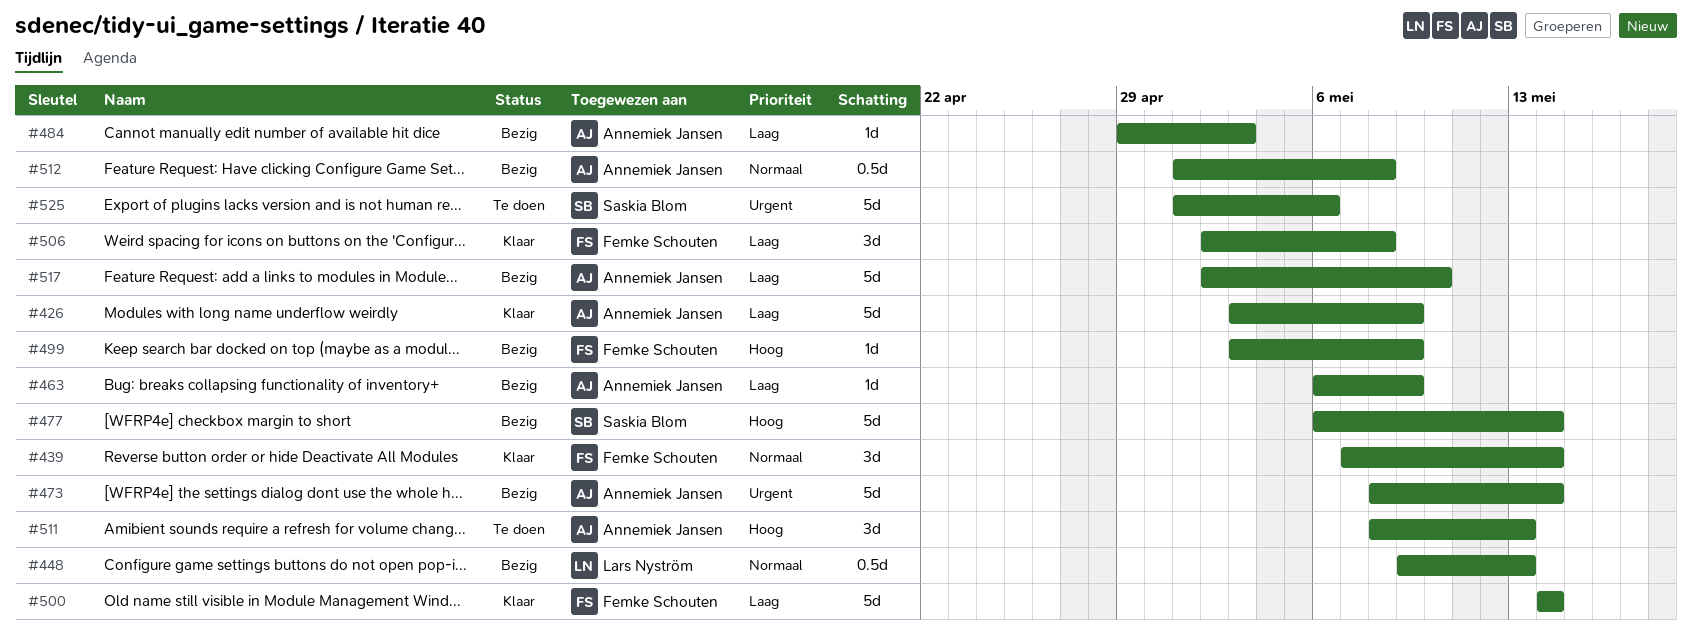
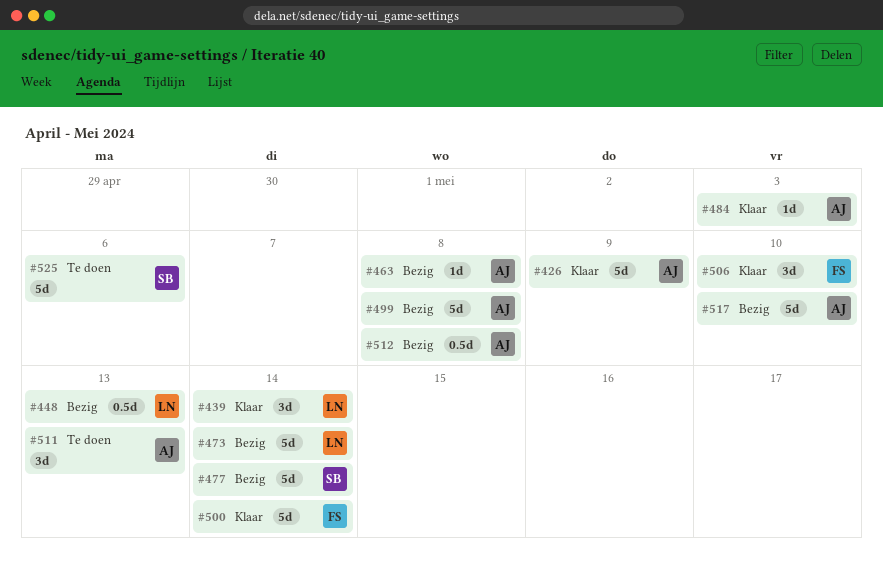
#439, owner: Femke Schouten -> Lars Nyström
#463, due: May 9 -> May 8
#473, owner: Annemiek Jansen -> Lars Nyström
#484, status: Bezig -> Klaar
#499, owner: Femke Schouten -> Annemiek Jansen
#499, estimate: 1d -> 5d
#499, due: May 9 -> May 8
#506, due: May 8 -> May 10

